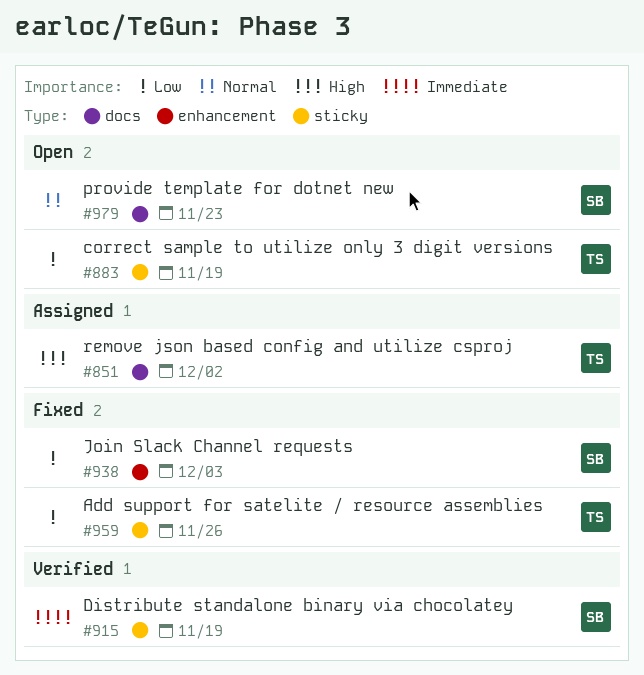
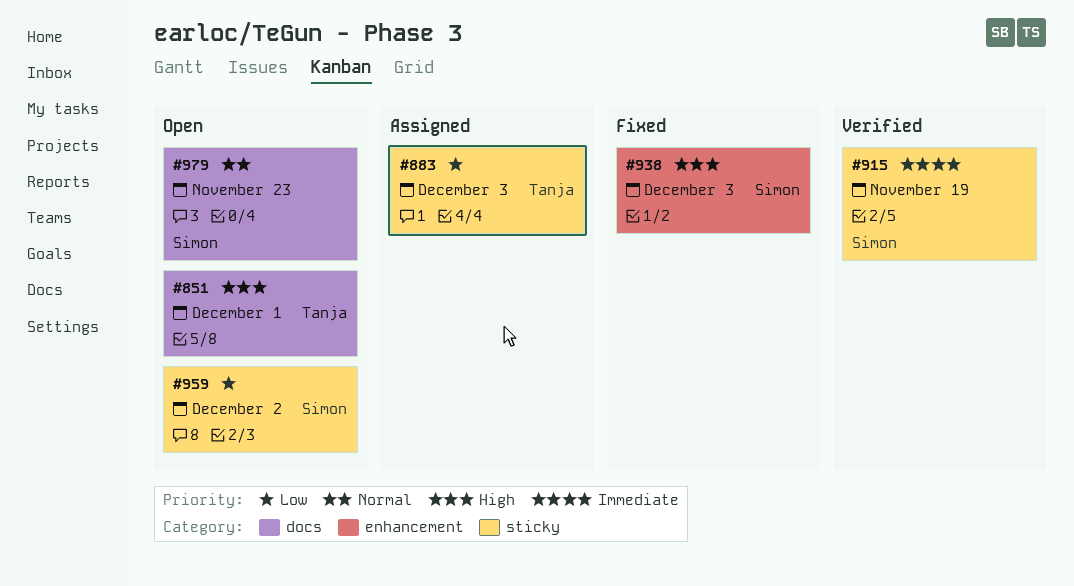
#851, status: Assigned -> Open
#851, due: Dec 2 -> Dec 1
#883, status: Open -> Assigned
#883, due: Nov 19 -> Dec 3
#938, priority: Low -> High
#959, status: Fixed -> Open
#959, owner: Tanja -> Simon
#959, due: Nov 26 -> Dec 2

